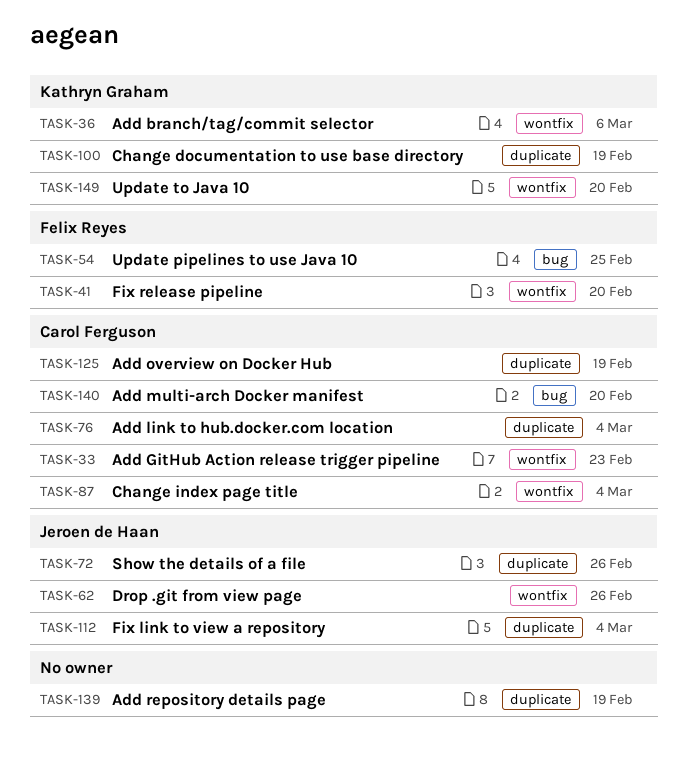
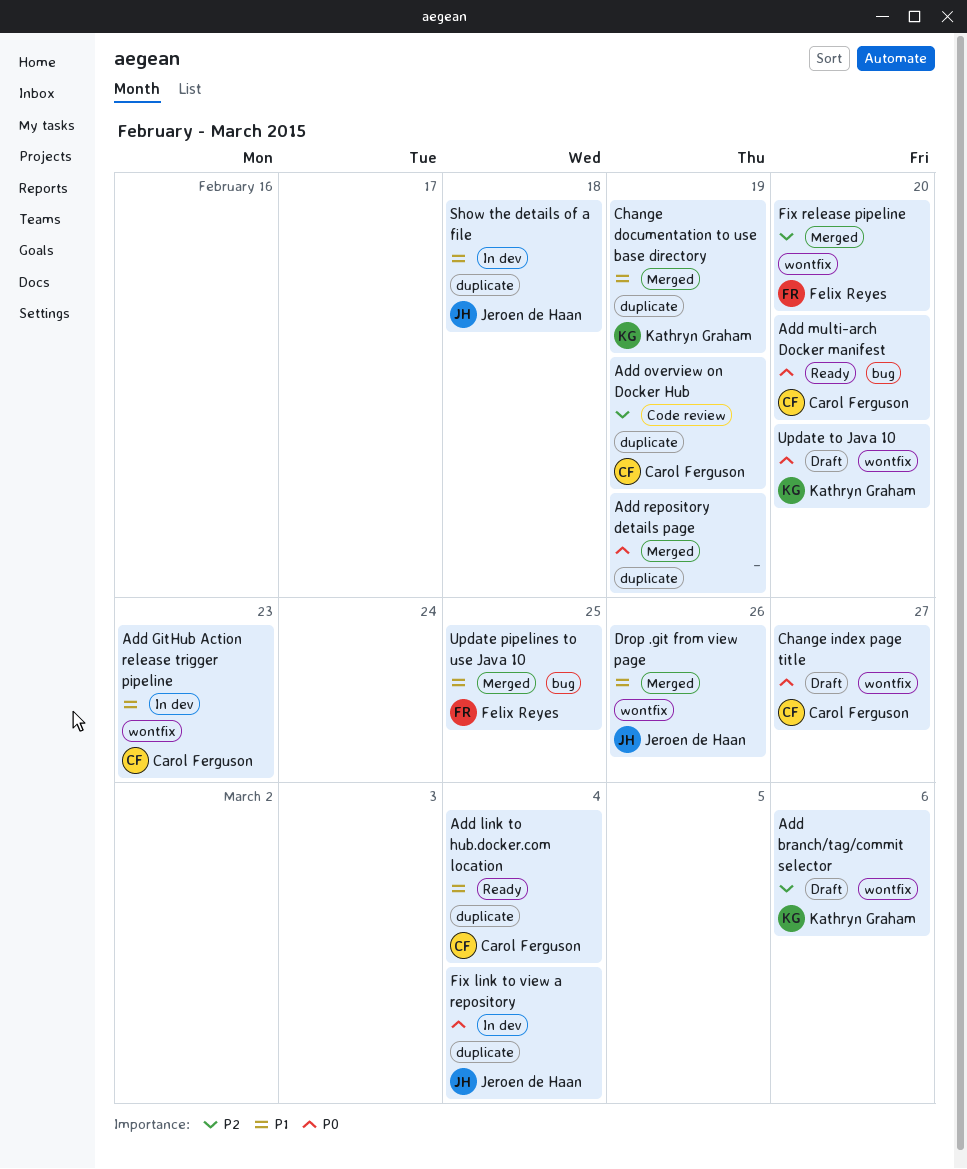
Change index page title, due: Mar 4 -> Feb 27
Show the details of a file, due: Feb 26 -> Feb 18

